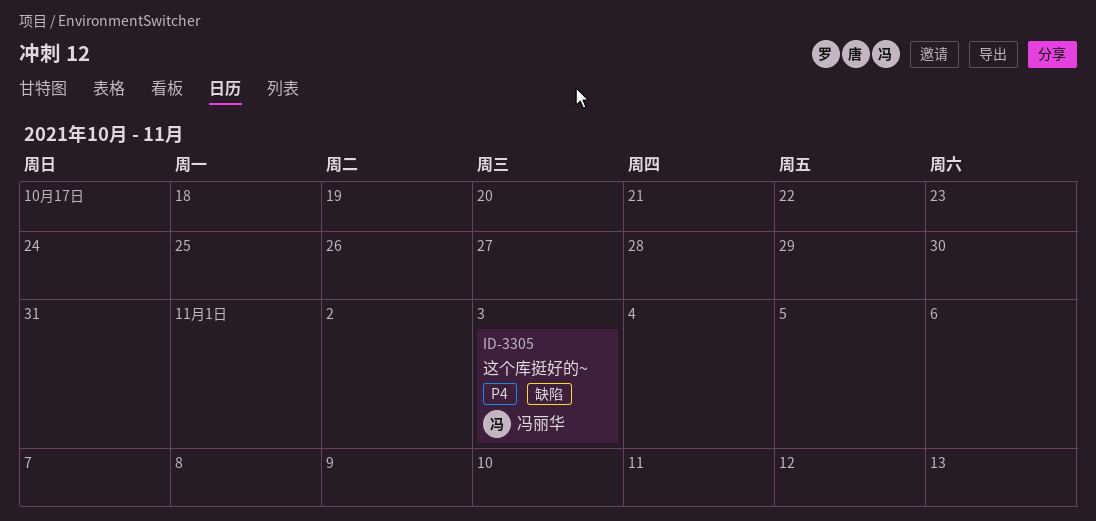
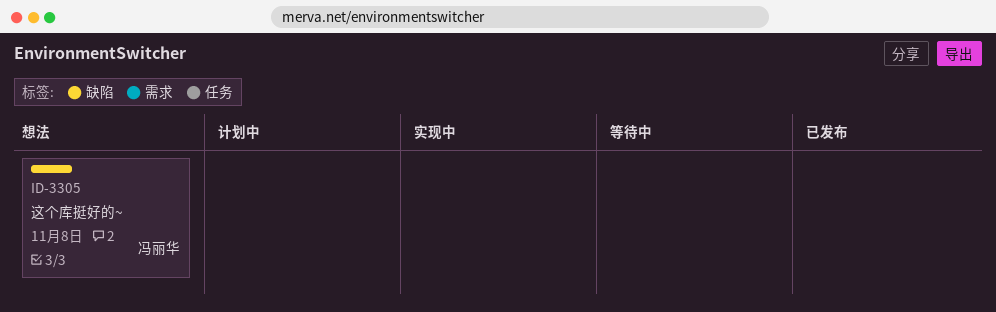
ID-3305, due: Nov 3 -> Nov 8

